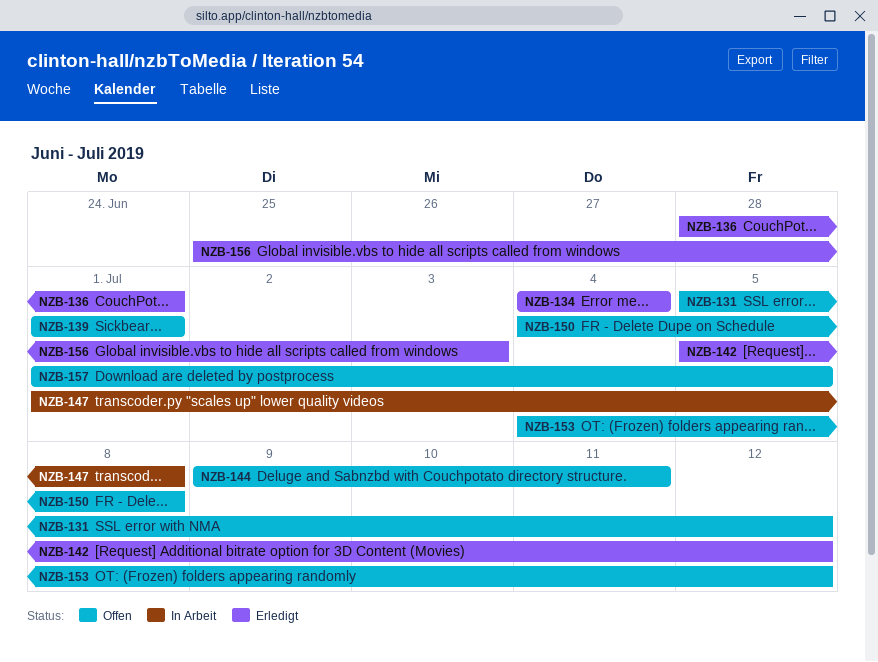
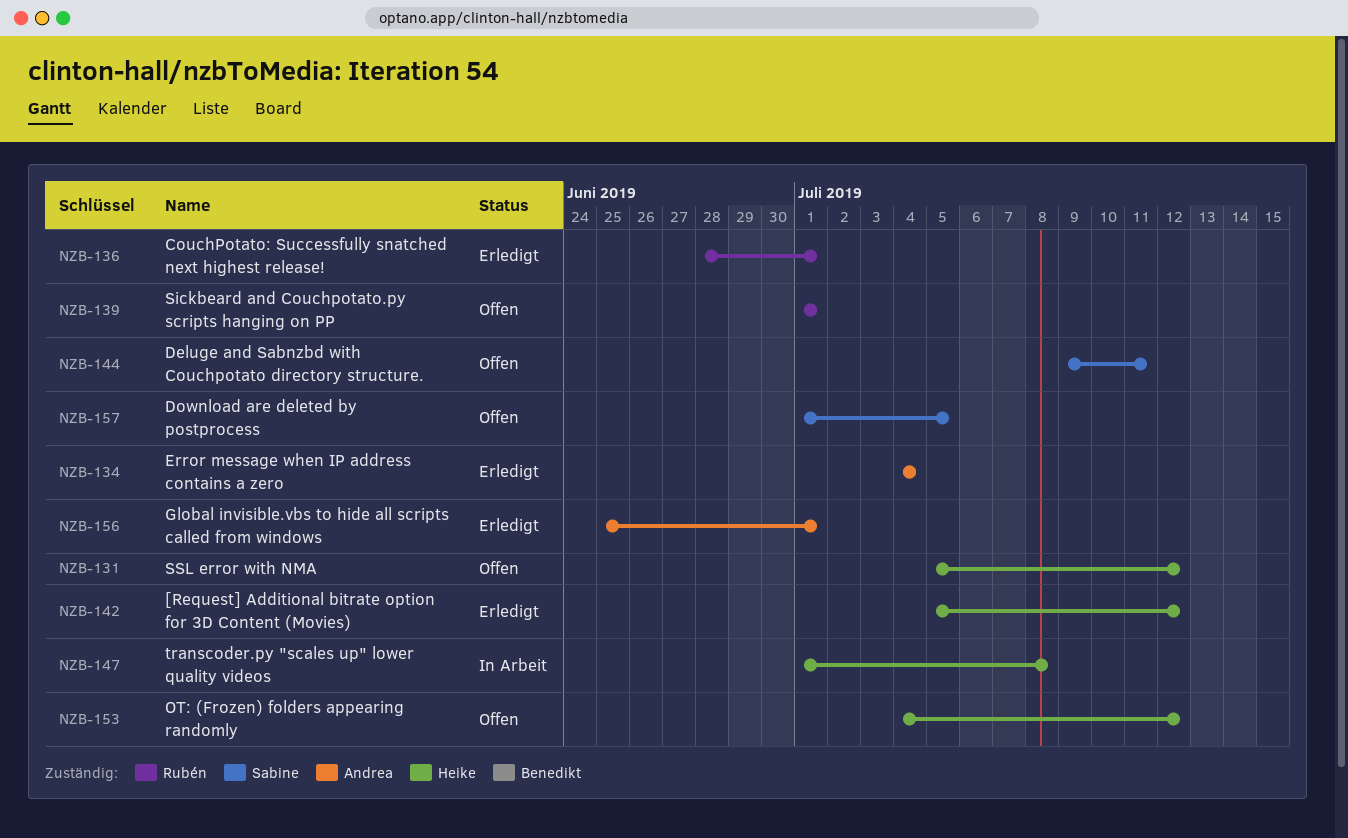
NZB-150: present -> none
NZB-156, due: Jul 3 -> Jul 1

